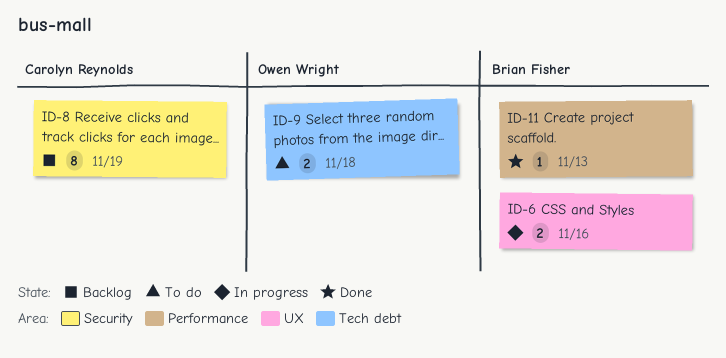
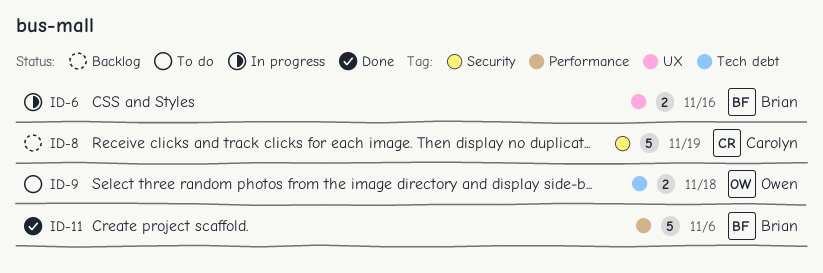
ID-8, estimate: 8 -> 5
ID-11, estimate: 1 -> 5
ID-11, due: Nov 13 -> Nov 6

